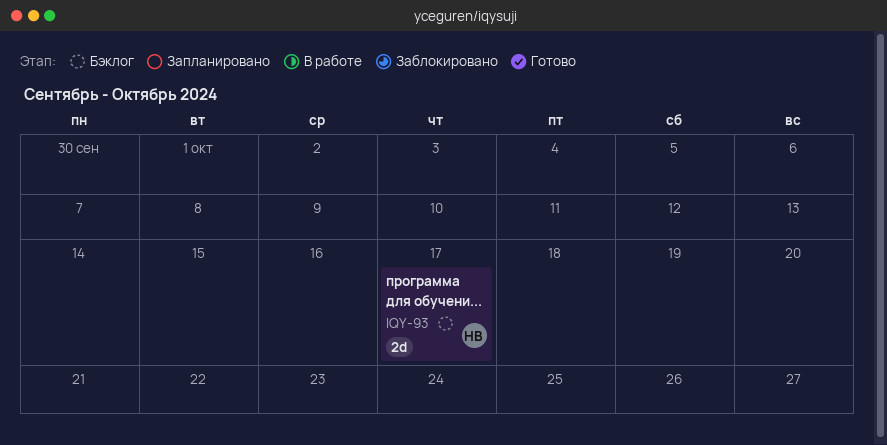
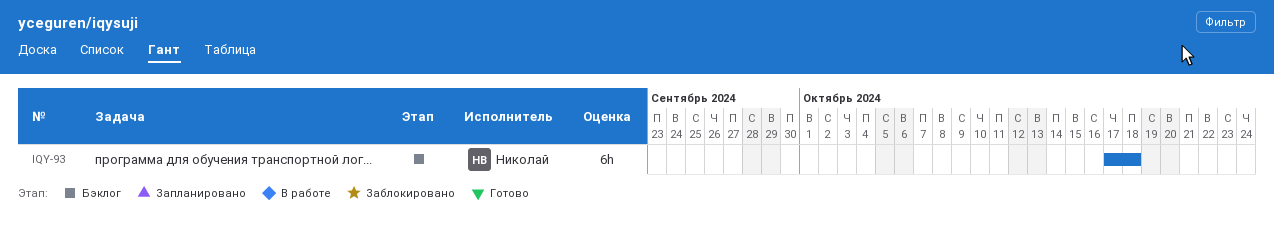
IQY-93, estimate: 2d -> 6h
IQY-93, due: Oct 17 -> Oct 18

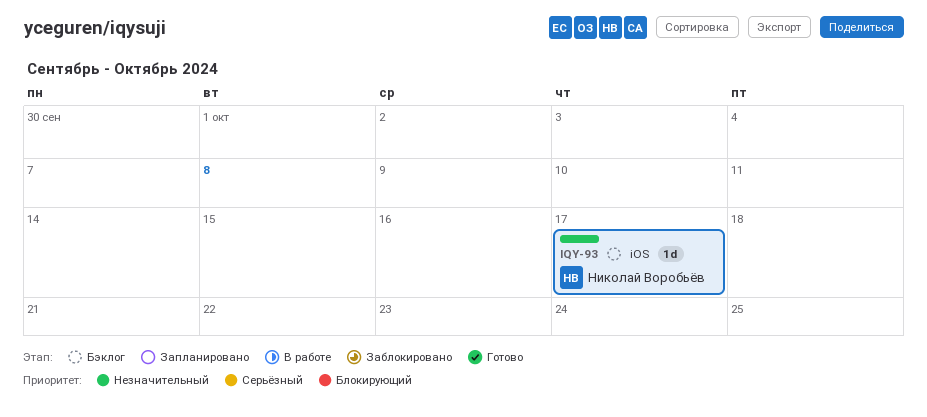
IQY-93, estimate: 6h -> 1d
IQY-93, due: Oct 18 -> Oct 17

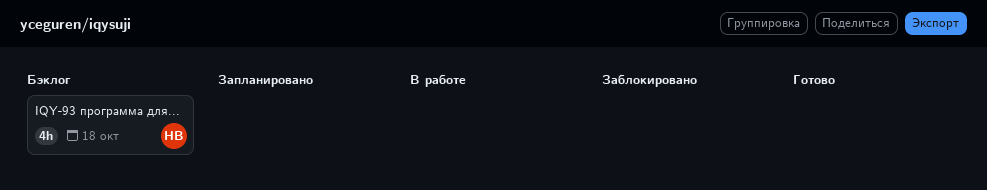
IQY-93, estimate: 1d -> 4h
IQY-93, due: Oct 17 -> Oct 18

